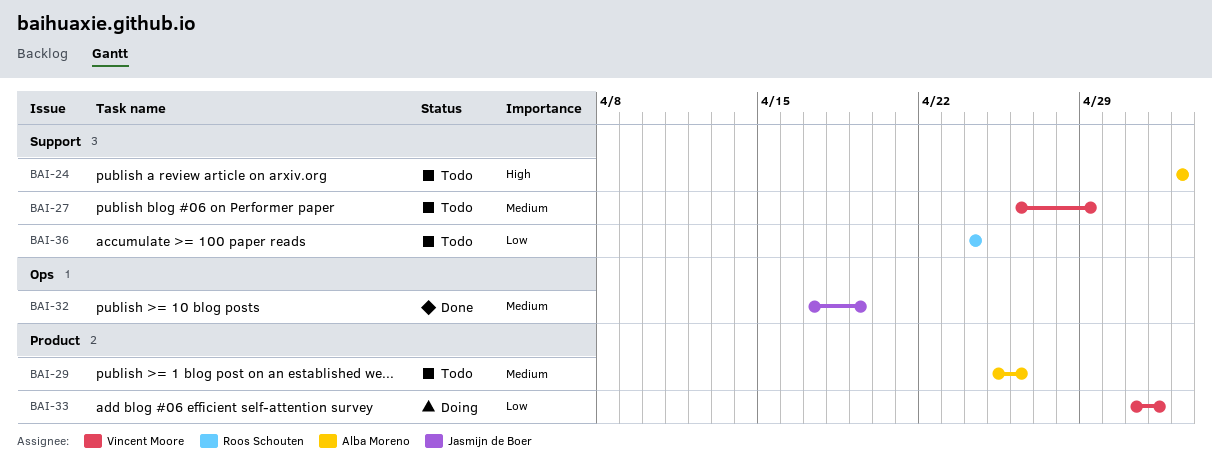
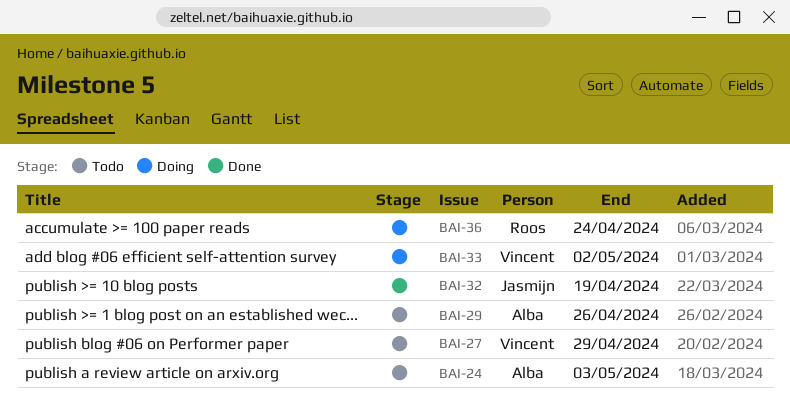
BAI-36, status: Todo -> Doing

